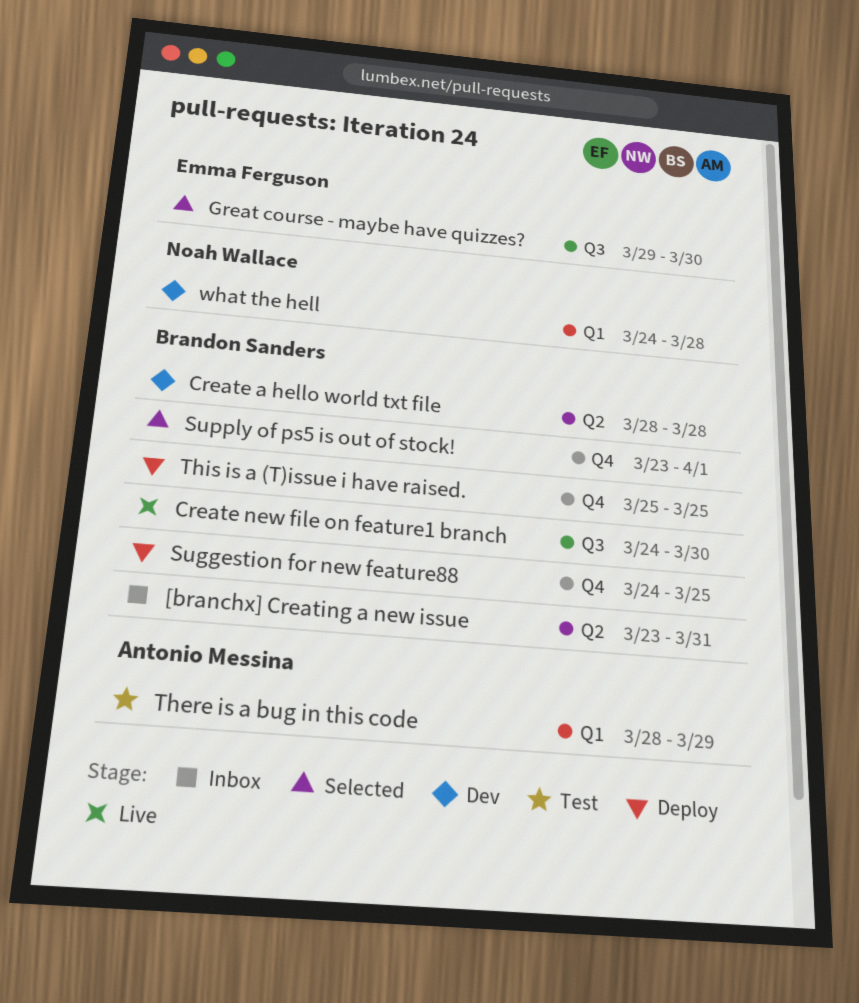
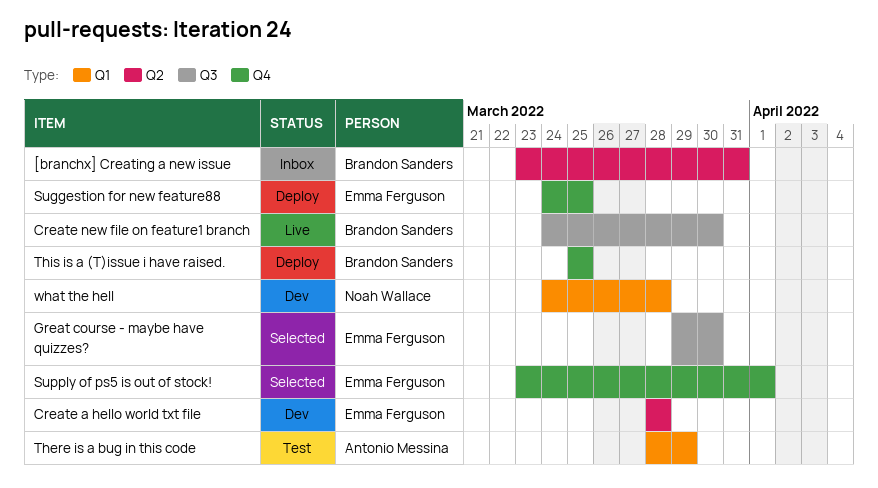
Create a hello world txt file, owner: Brandon Sanders -> Emma Ferguson
Suggestion for new feature88, owner: Brandon Sanders -> Emma Ferguson
Supply of ps5 is out of stock!, owner: Brandon Sanders -> Emma Ferguson

